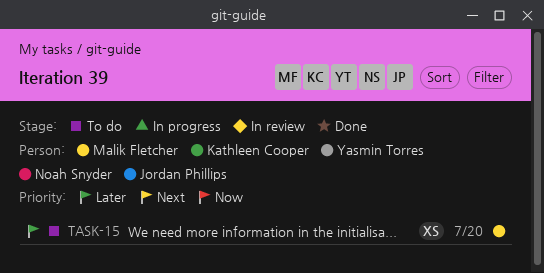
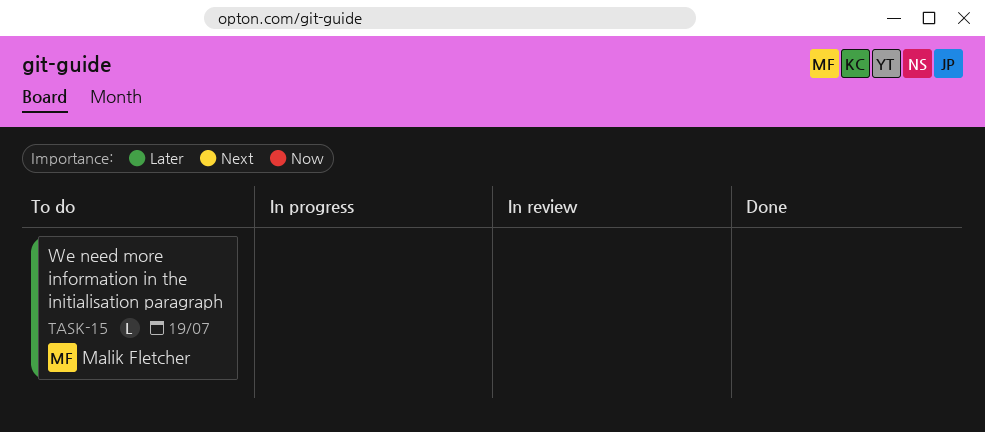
TASK-15, estimate: XS -> L
TASK-15, due: Jul 20 -> Jul 19

